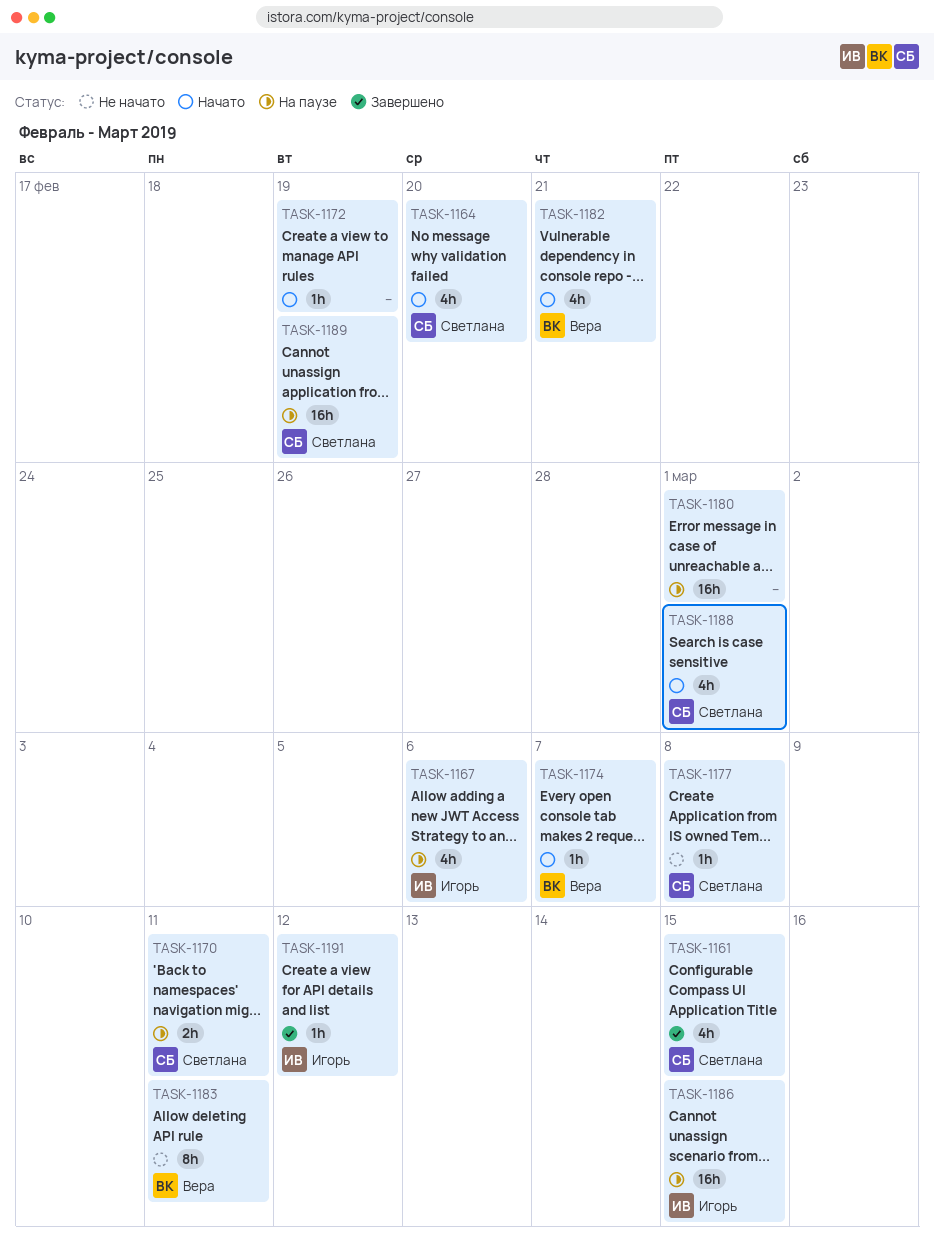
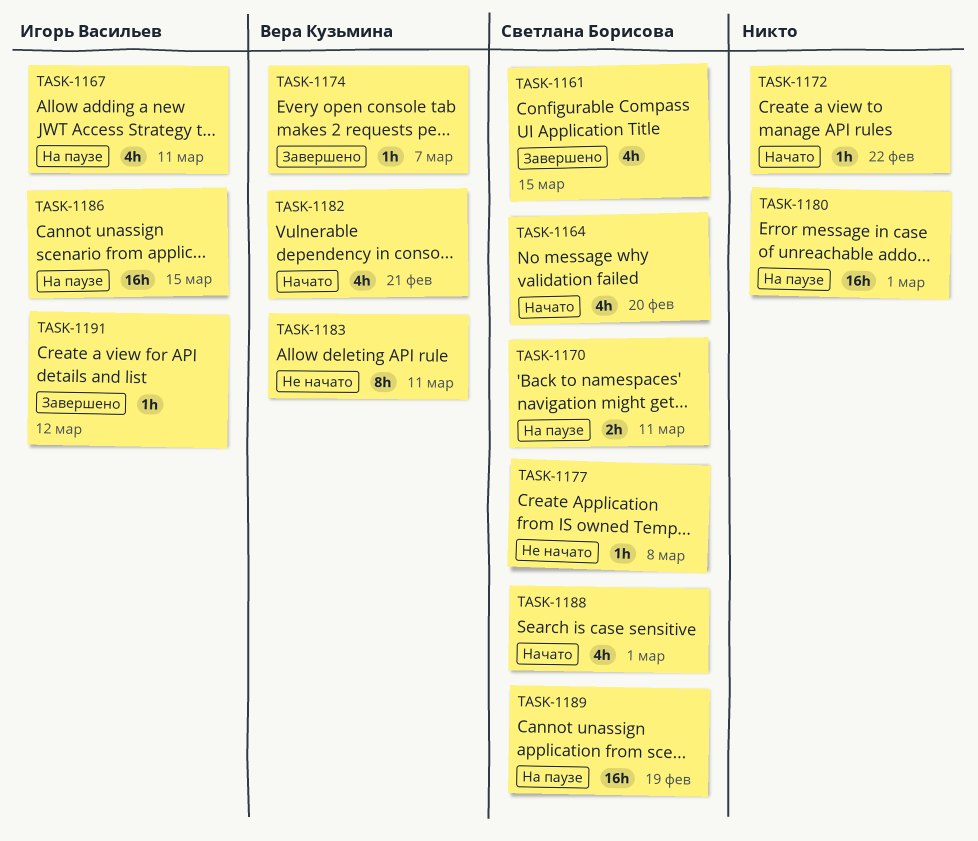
TASK-1167, due: Mar 6 -> Mar 11
TASK-1172, due: Feb 19 -> Feb 22
TASK-1174, status: Начато -> Завершено

